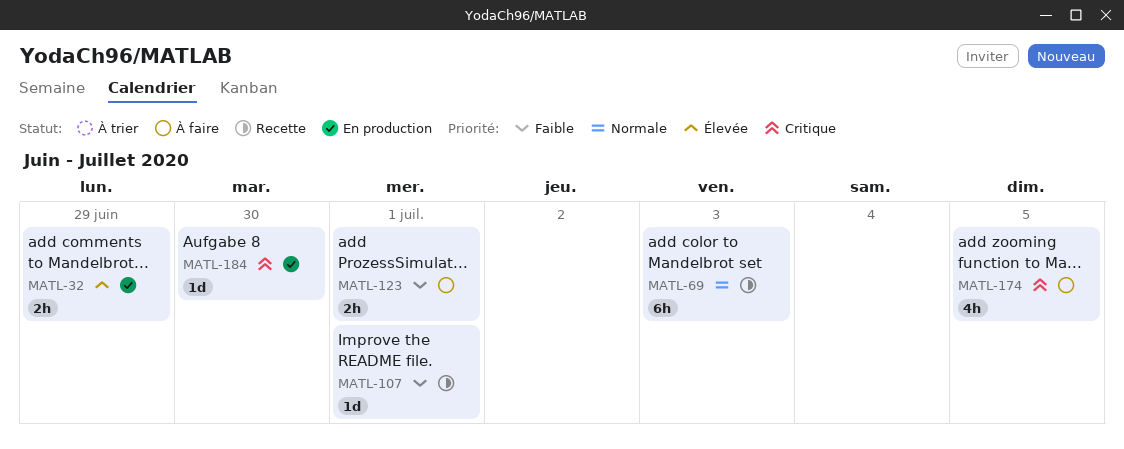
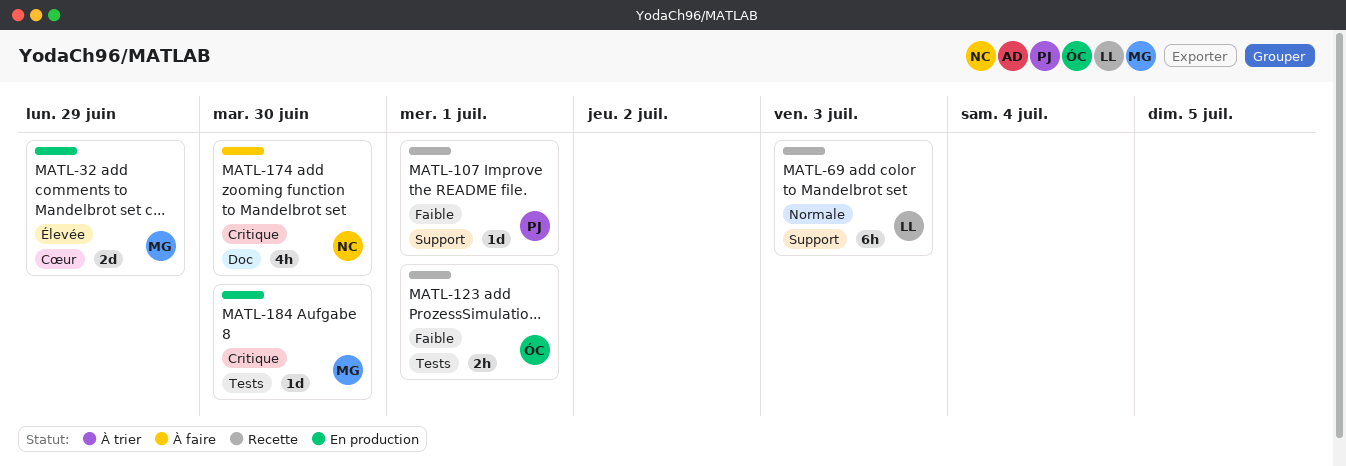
MATL-32, estimate: 2h -> 2d
MATL-123, status: À faire -> Recette
MATL-174, due: Jul 5 -> Jun 30

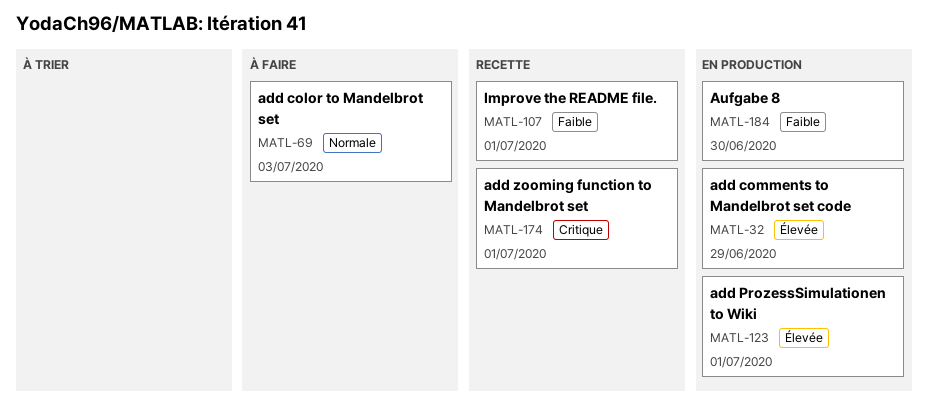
MATL-69, status: Recette -> À faire
MATL-123, status: Recette -> En production
MATL-123, priority: Faible -> Élevée
MATL-174, status: À faire -> Recette
MATL-174, due: Jun 30 -> Jul 1
MATL-184, priority: Critique -> Faible

